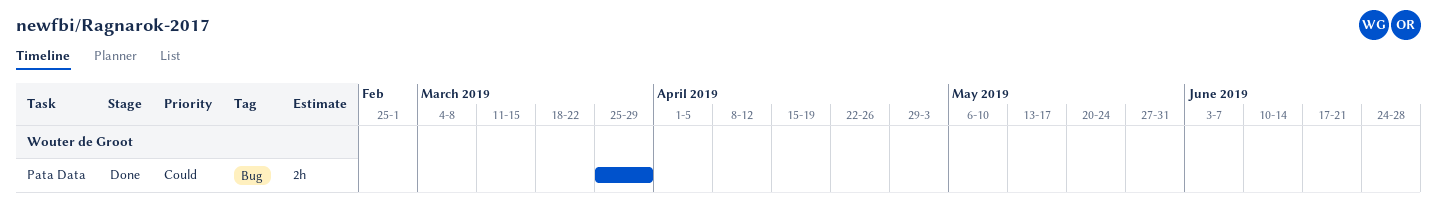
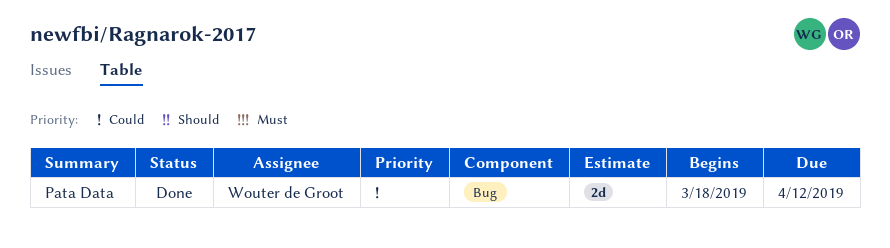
Pata Data, estimate: 2h -> 2d
Pata Data, start: Mar 25 -> Mar 18
Pata Data, due: Mar 29 -> Apr 12

